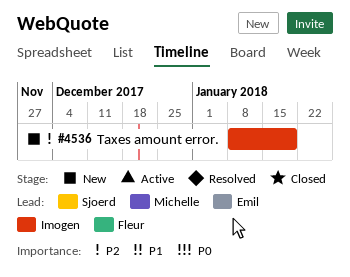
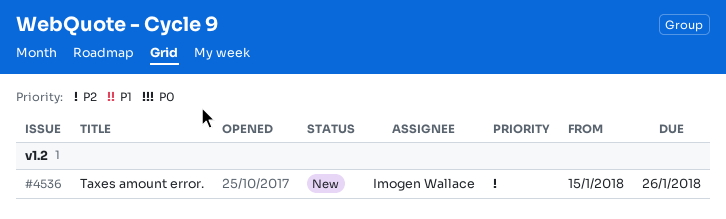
#4536, start: Jan 8 -> Jan 15
#4536, due: Jan 19 -> Jan 26

